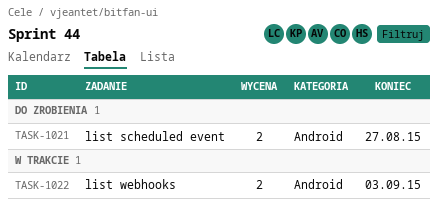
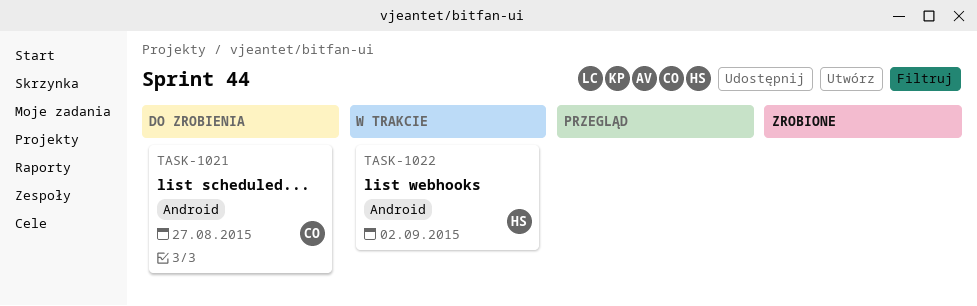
TASK-1022, due: Sep 3 -> Sep 2

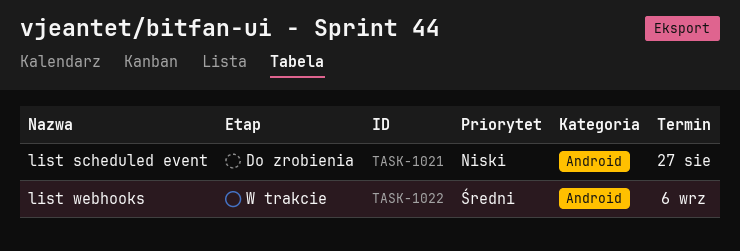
TASK-1022, due: Sep 2 -> Sep 6

